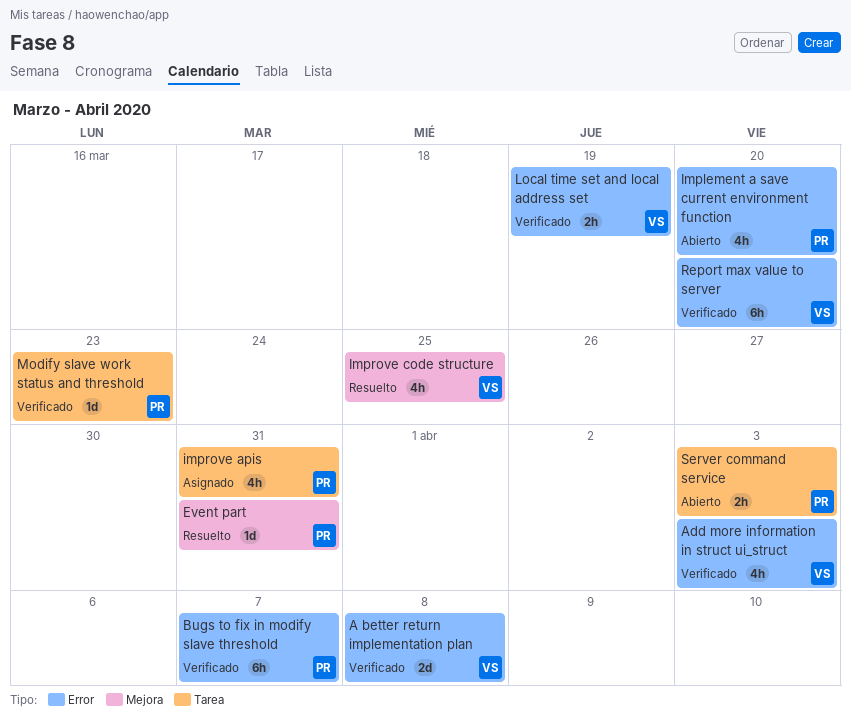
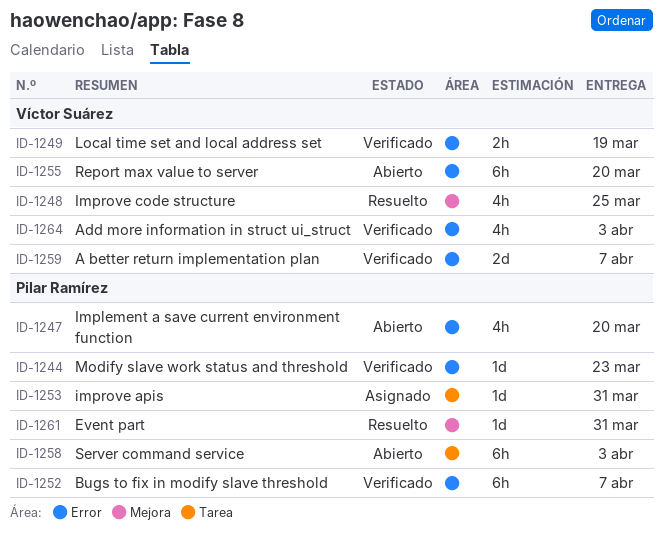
A better return implementation plan, due: Apr 8 -> Apr 7
improve apis, estimate: 4h -> 1d
Modify slave work status and threshold, label: Tarea -> Error
Report max value to server, status: Verificado -> Abierto
Server command service, estimate: 2h -> 6h

